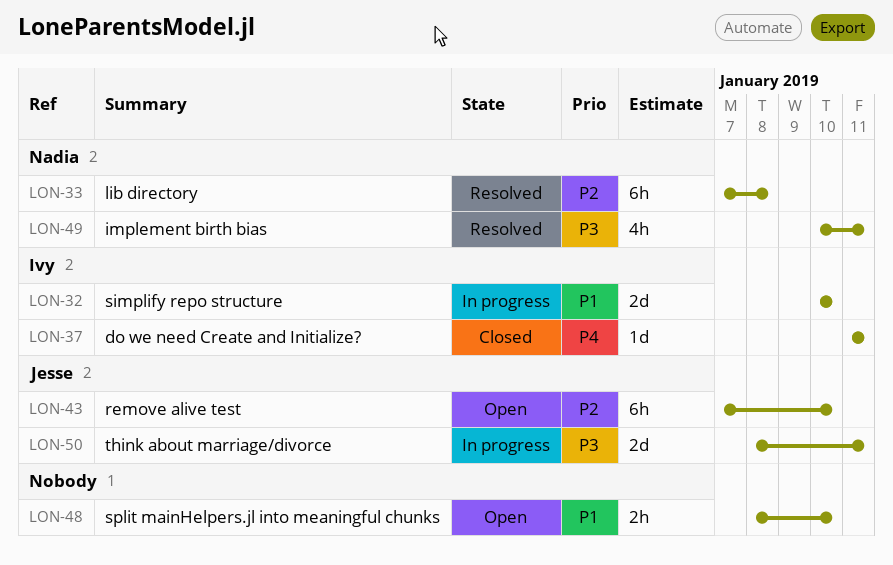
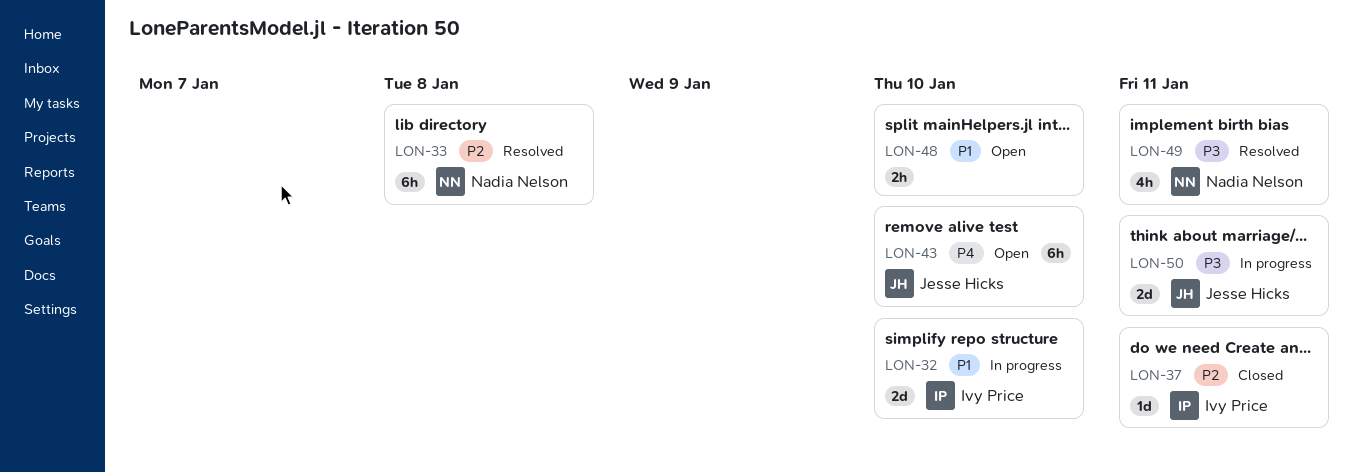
LON-37, priority: P4 -> P2
LON-43, priority: P2 -> P4

